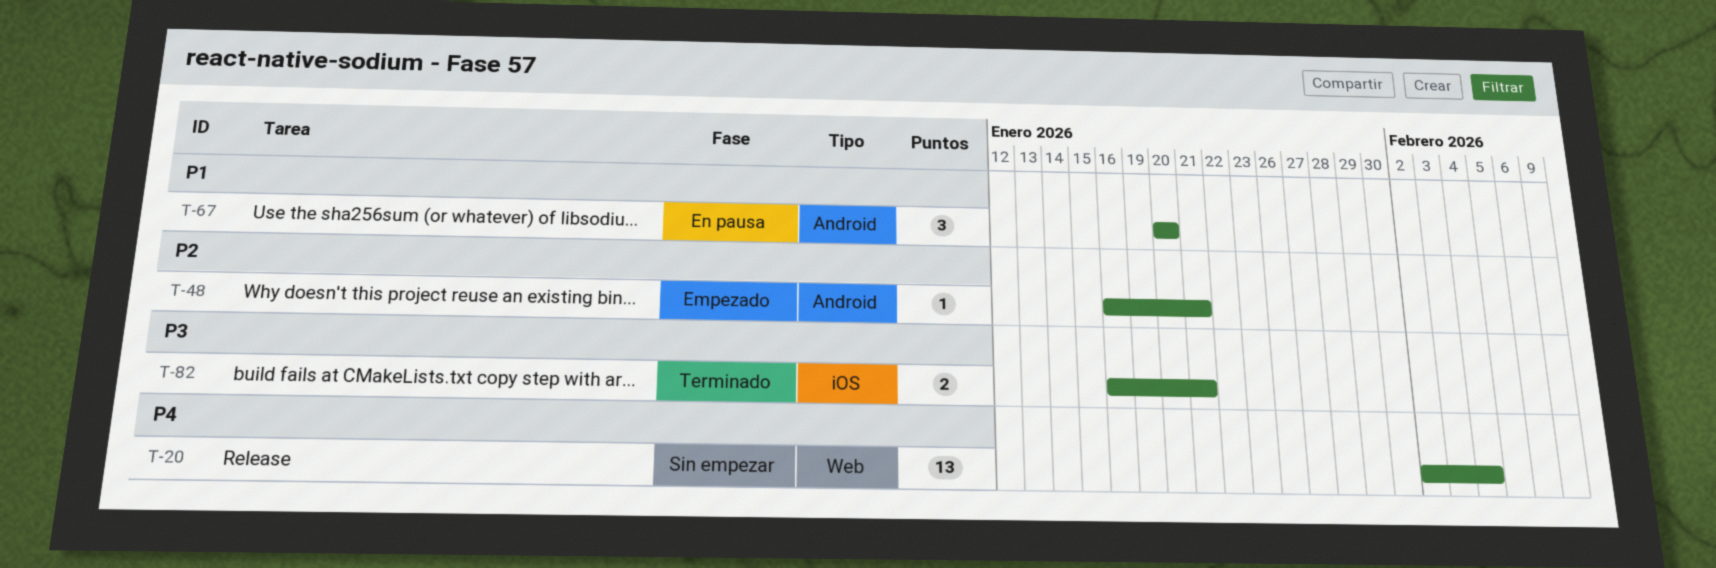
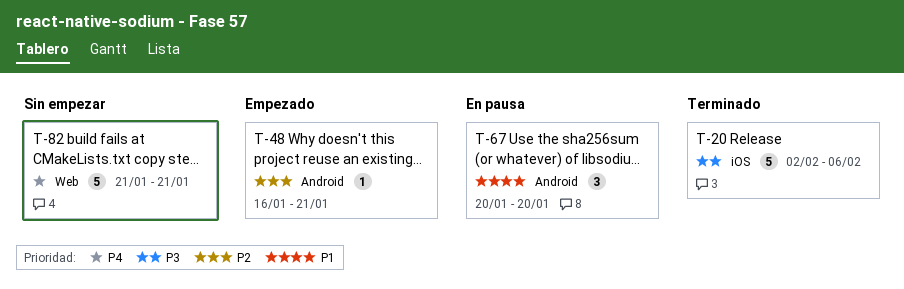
T-20, status: Sin empezar -> Terminado
T-20, priority: P4 -> P3
T-20, label: Web -> iOS
T-20, estimate: 13 -> 5
T-20, due: Feb 4 -> Feb 6
T-82, status: Terminado -> Sin empezar
T-82, priority: P3 -> P4
T-82, label: iOS -> Web
T-82, estimate: 2 -> 5
T-82, start: Jan 16 -> Jan 21

